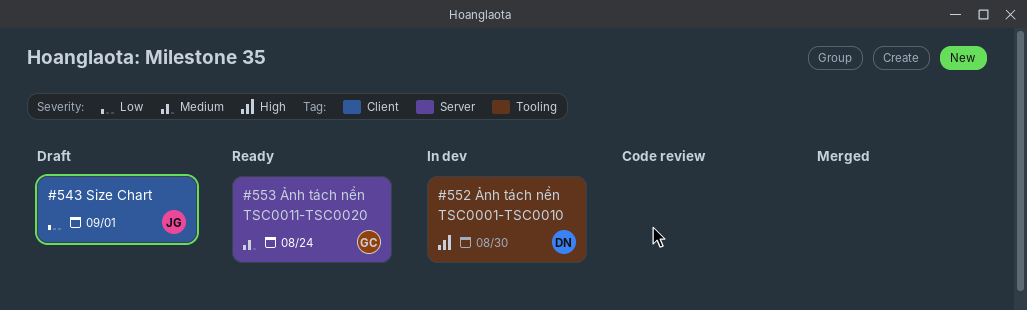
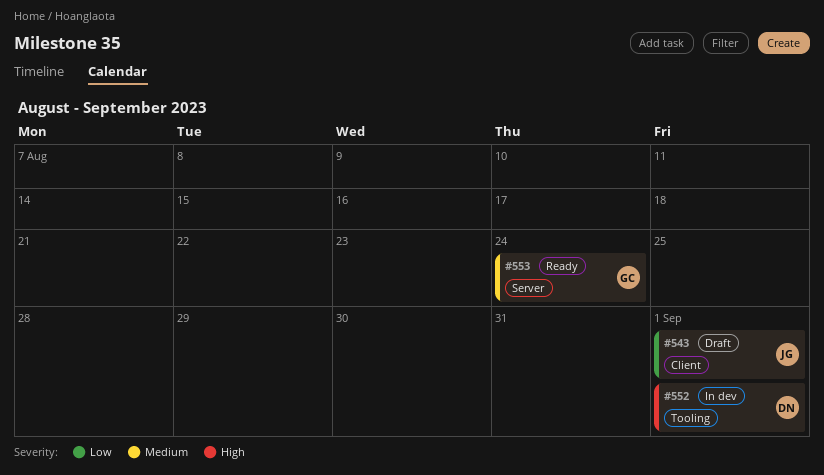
#552, due: Aug 30 -> Sep 1

